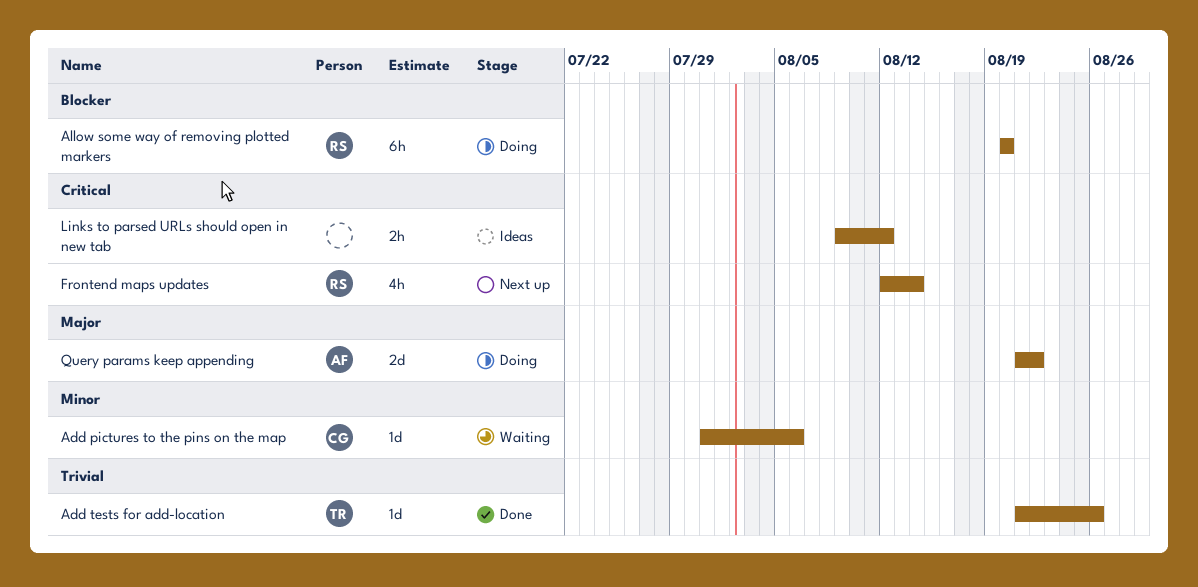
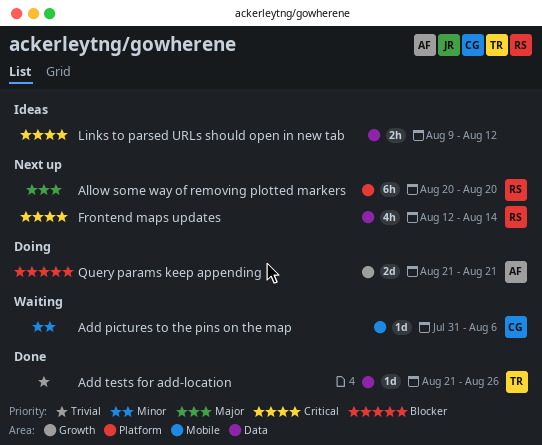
Allow some way of removing plotted markers, status: Doing -> Next up
Allow some way of removing plotted markers, priority: Blocker -> Major
Query params keep appending, priority: Major -> Blocker
Query params keep appending, due: Aug 22 -> Aug 21

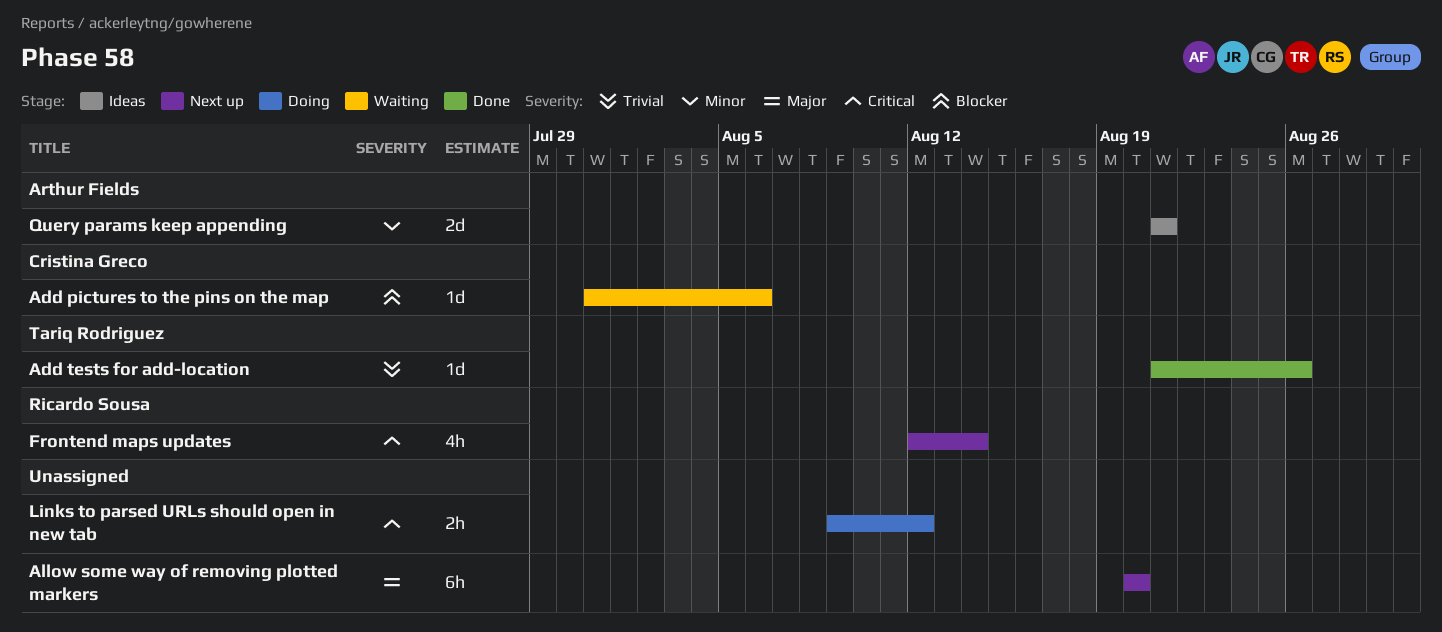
Add pictures to the pins on the map, priority: Minor -> Blocker
Allow some way of removing plotted markers, owner: Ricardo Sousa -> none
Links to parsed URLs should open in new tab, status: Ideas -> Doing
Query params keep appending, status: Doing -> Ideas
Query params keep appending, priority: Blocker -> Minor

